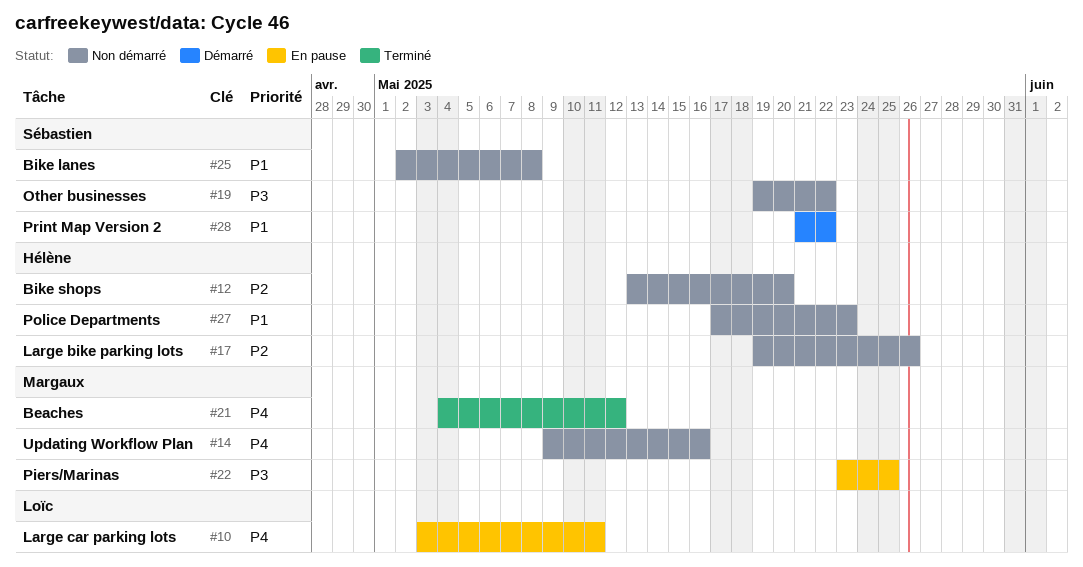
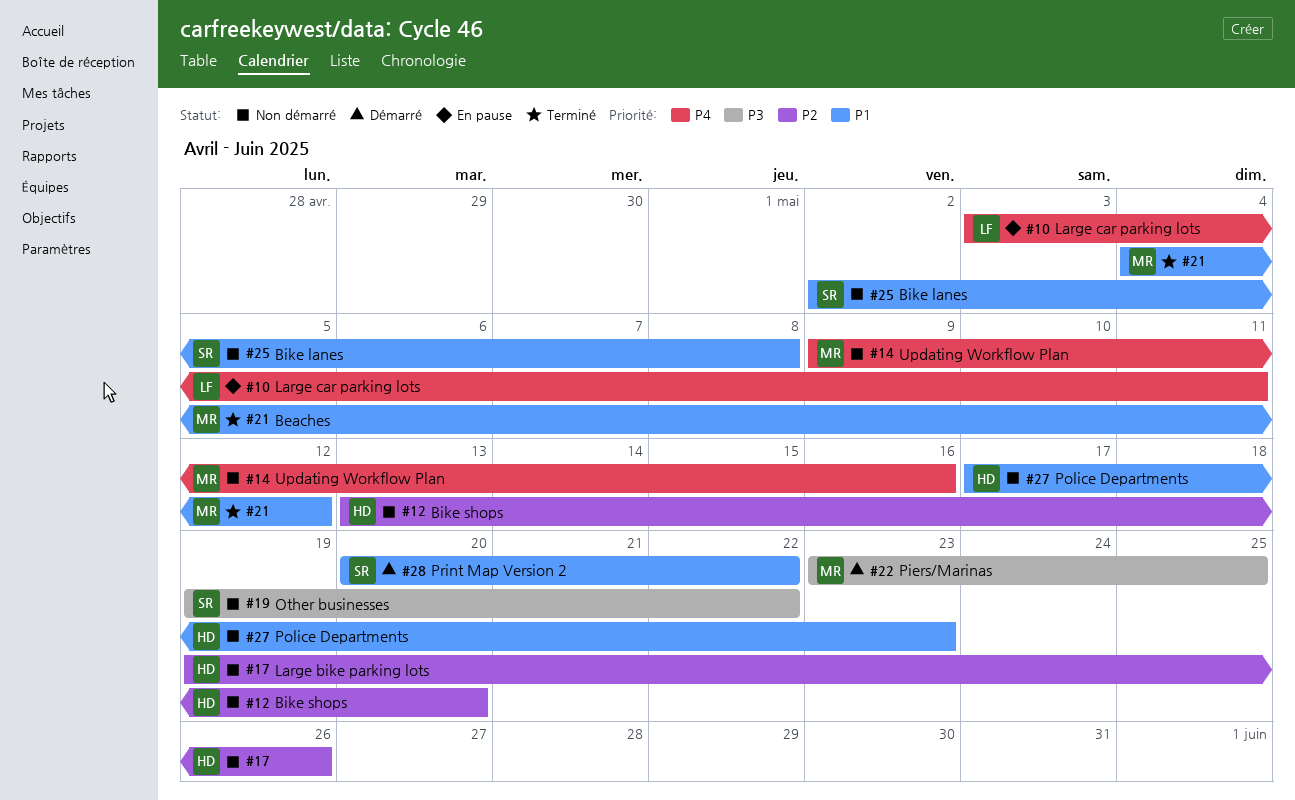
#21, priority: P4 -> P1
#22, status: En pause -> Démarré
#28, start: May 21 -> May 20

